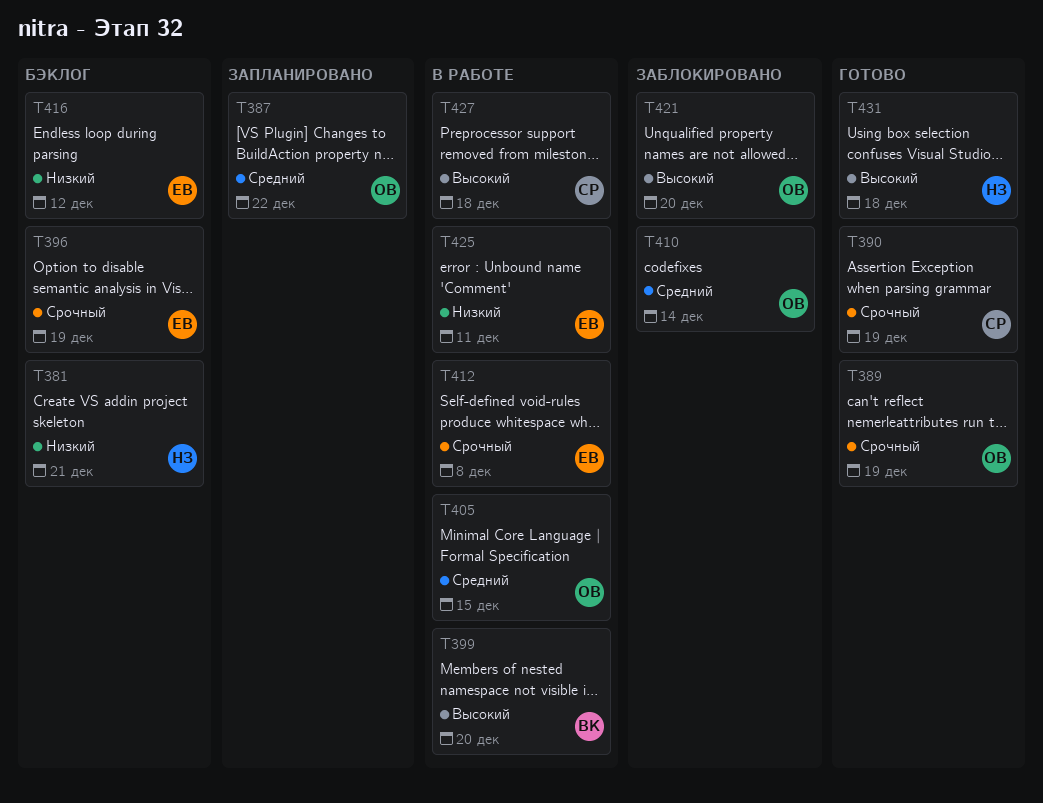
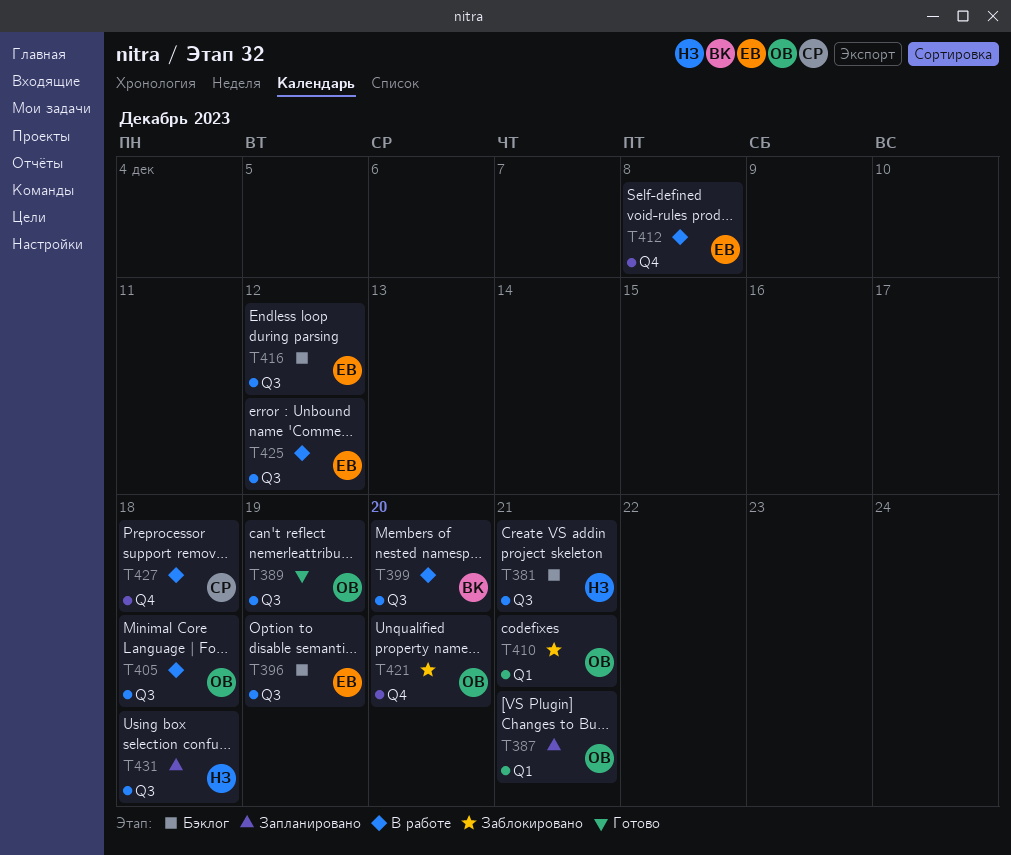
T387, due: Dec 22 -> Dec 21
T390: present -> none
T405, due: Dec 15 -> Dec 18
T410, due: Dec 14 -> Dec 21
T425, due: Dec 11 -> Dec 12
T431, status: Готово -> Запланировано

